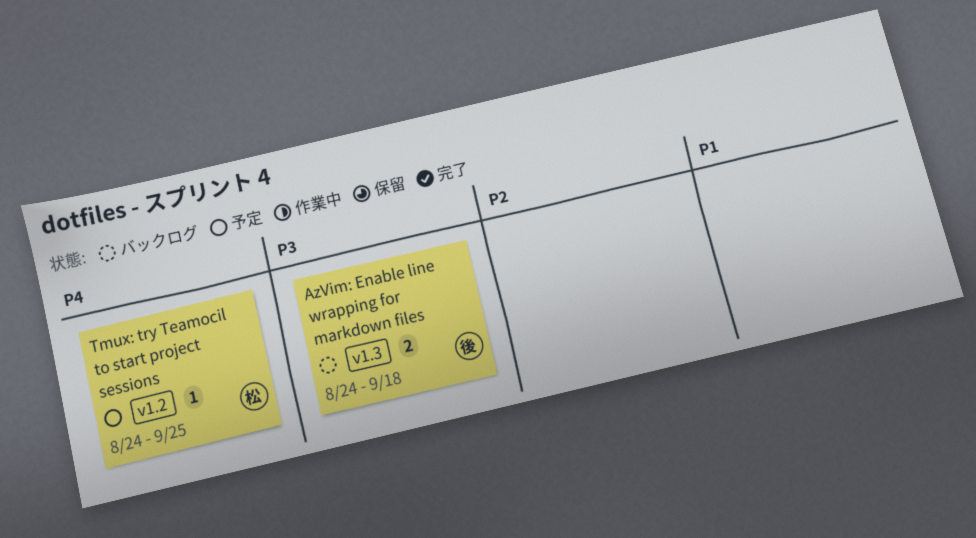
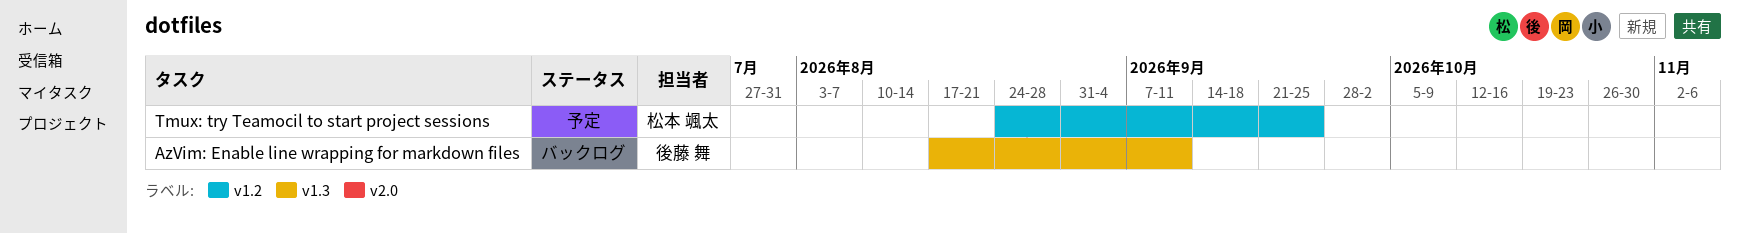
AzVim: Enable line wrapping for markdown files, start: Aug 24 -> Aug 17
AzVim: Enable line wrapping for markdown files, due: Sep 18 -> Sep 11

